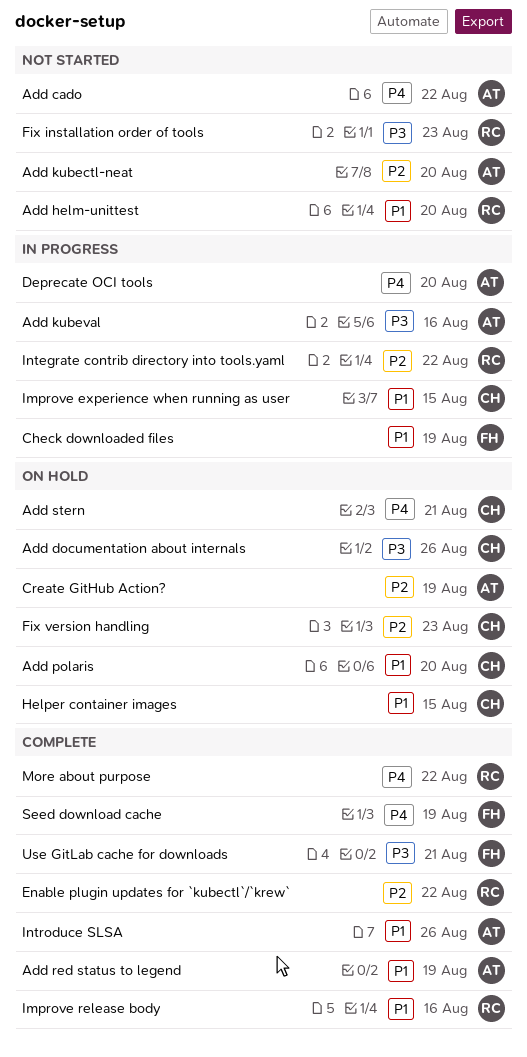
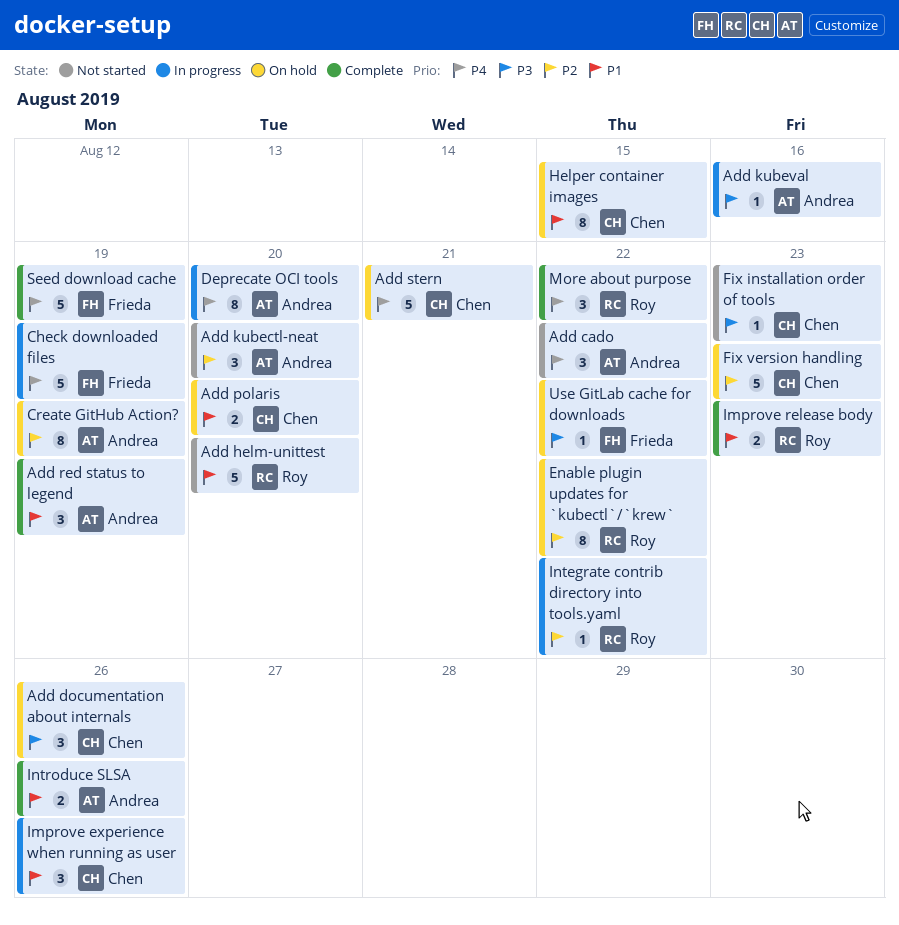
Check downloaded files, priority: P1 -> P4
Enable plugin updates for `kubectl`/`krew`, status: Complete -> On hold
Fix installation order of tools, owner: Roy -> Chen
Improve experience when running as user, due: Aug 15 -> Aug 26
Improve release body, due: Aug 16 -> Aug 23
Use GitLab cache for downloads, status: Complete -> On hold
Use GitLab cache for downloads, due: Aug 21 -> Aug 22

